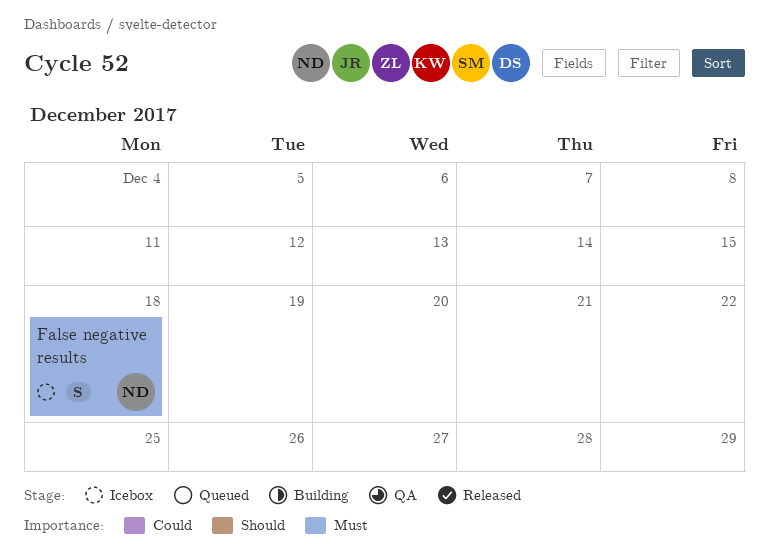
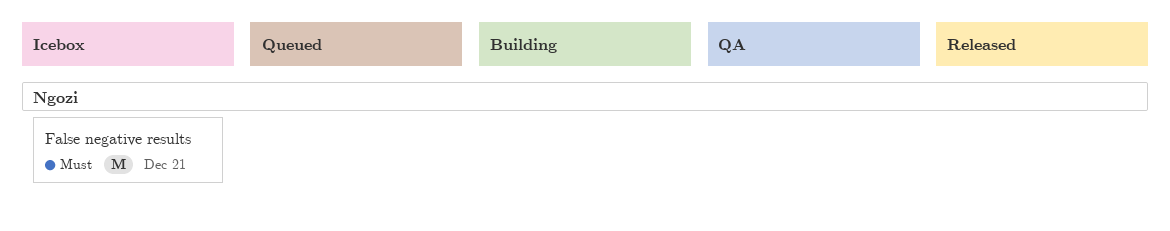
False negative results, estimate: S -> M
False negative results, due: Dec 18 -> Dec 21

